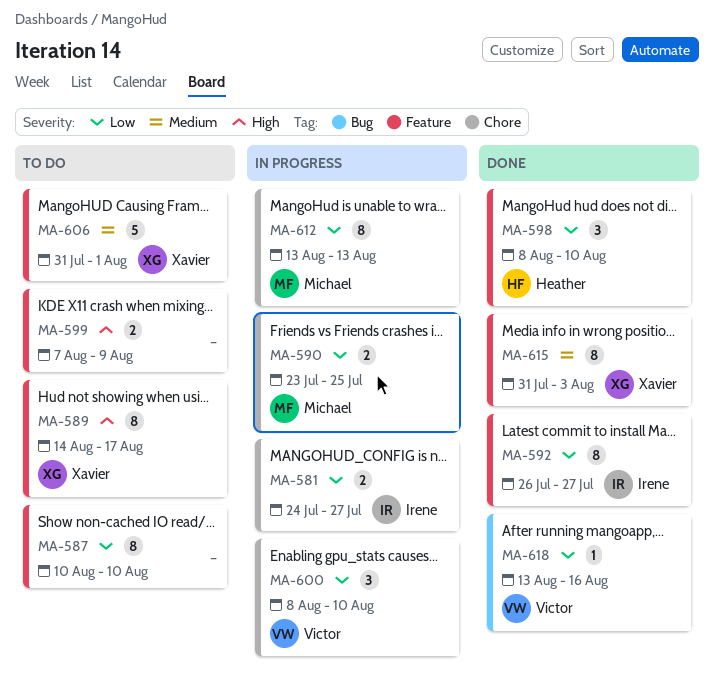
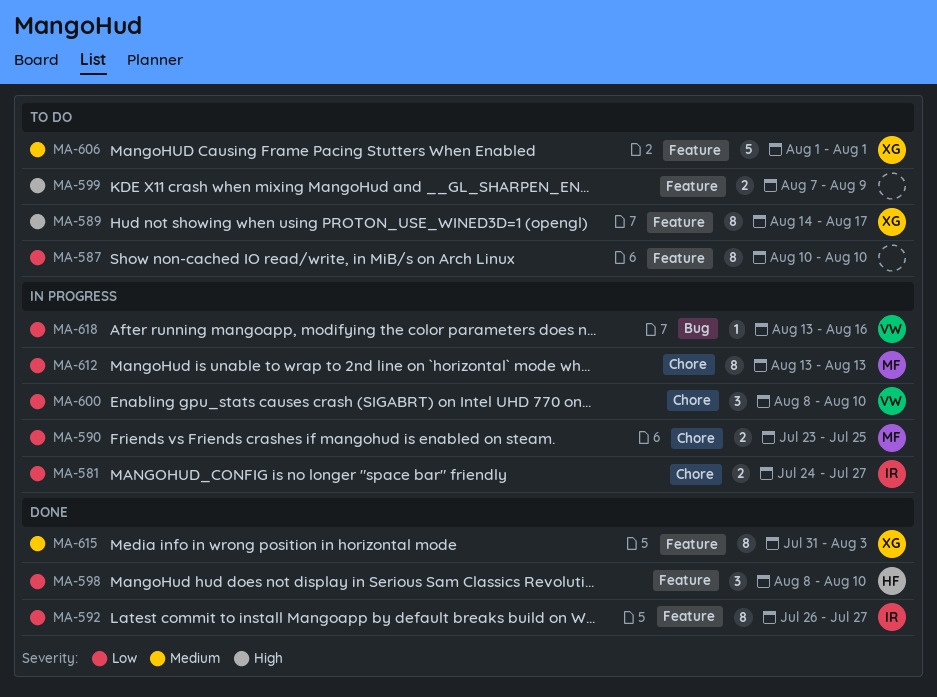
MA-606, start: Jul 31 -> Aug 1
MA-618, status: Done -> In progress

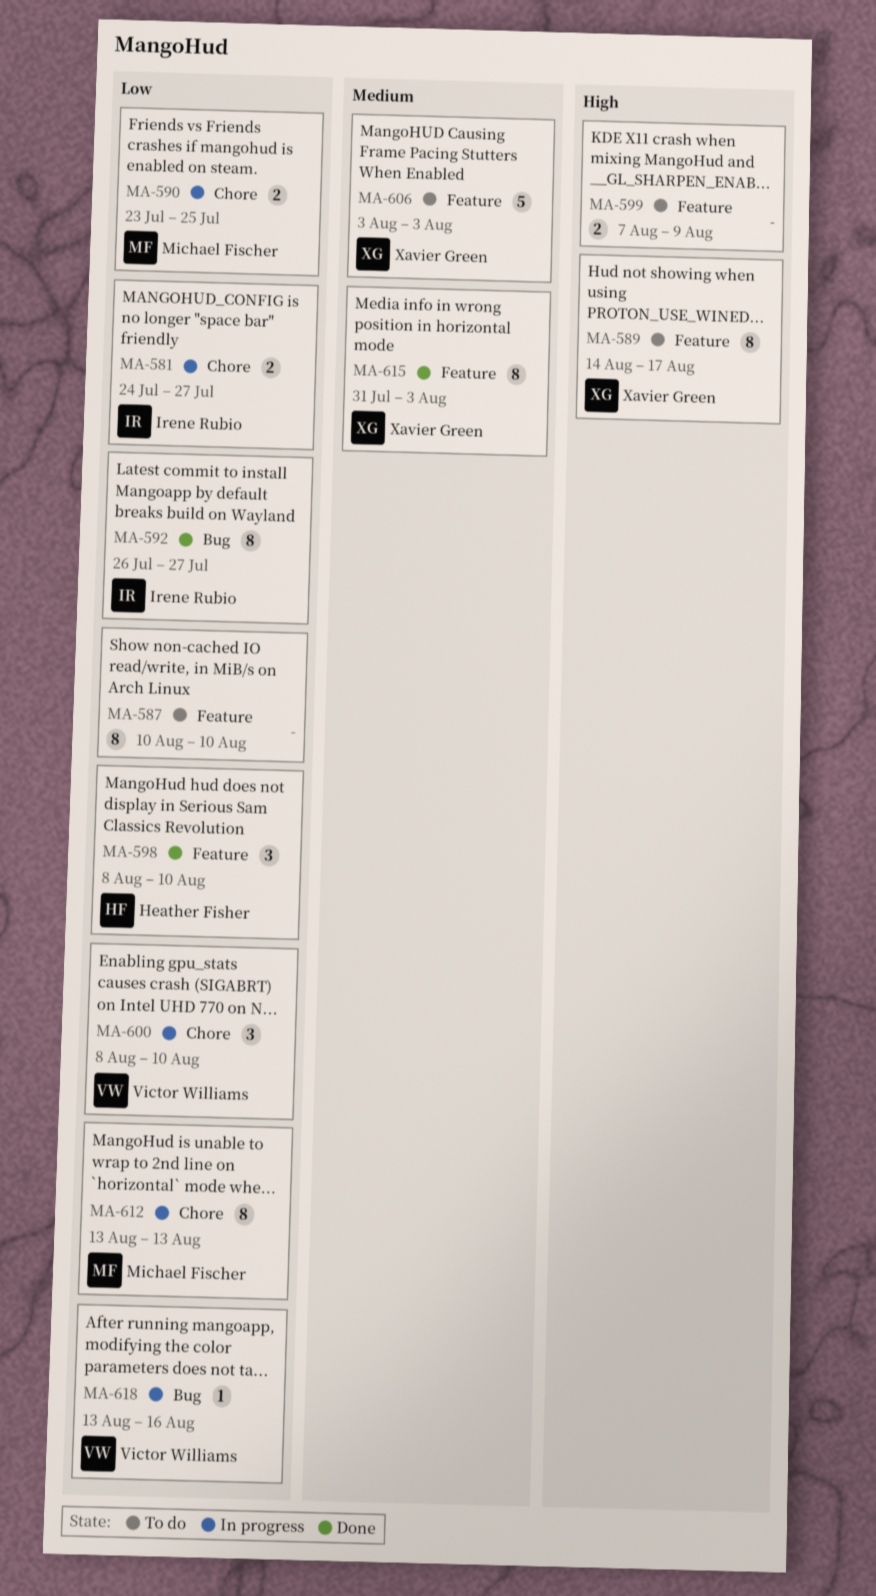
MA-592, label: Feature -> Bug
MA-606, start: Aug 1 -> Aug 3
MA-606, due: Aug 1 -> Aug 3

